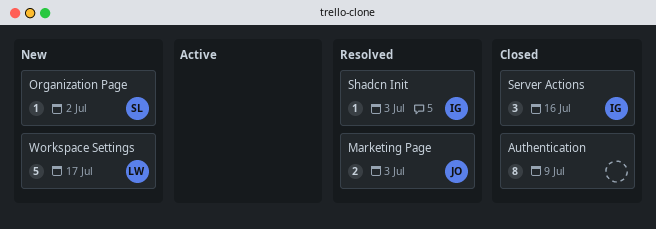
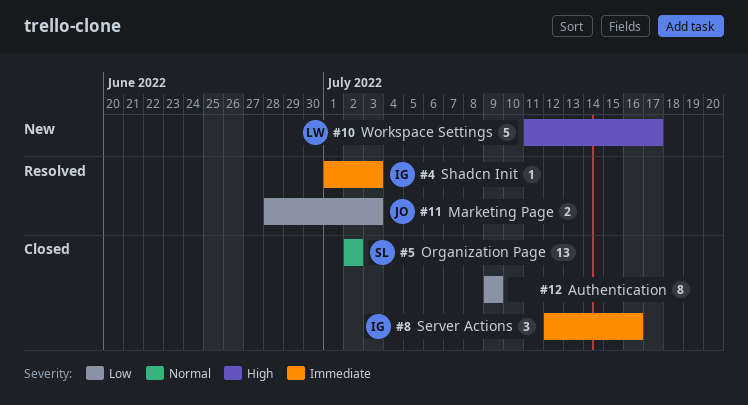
Organization Page, status: New -> Closed
Organization Page, estimate: 1 -> 13

